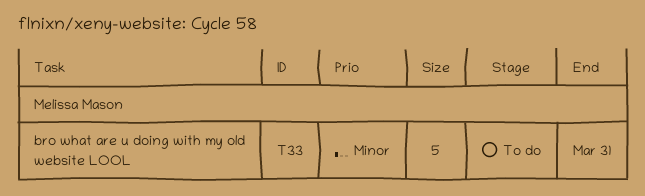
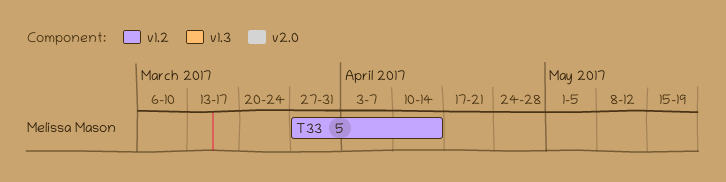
T33, due: Mar 31 -> Apr 14

